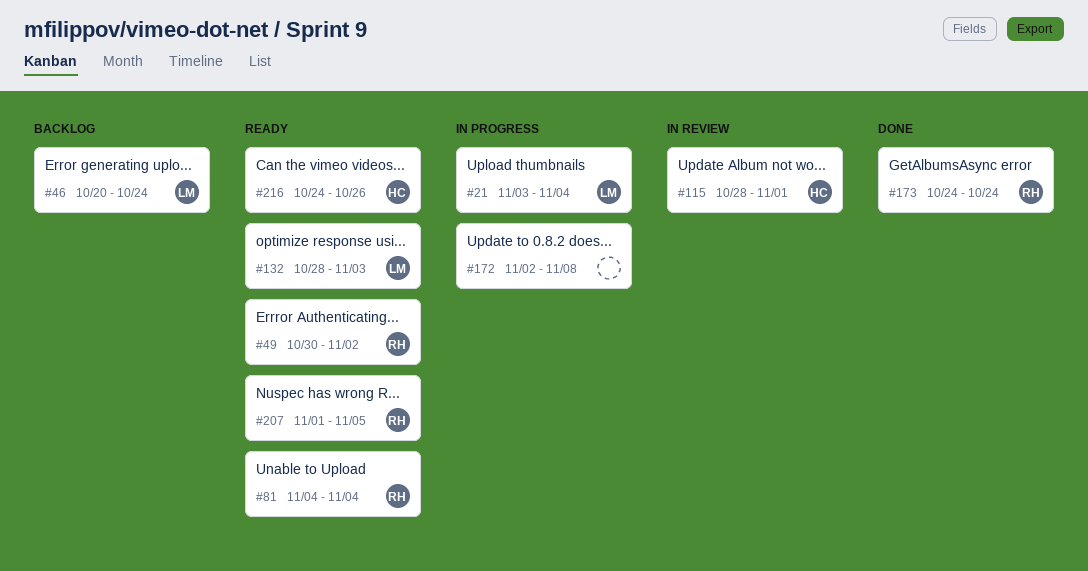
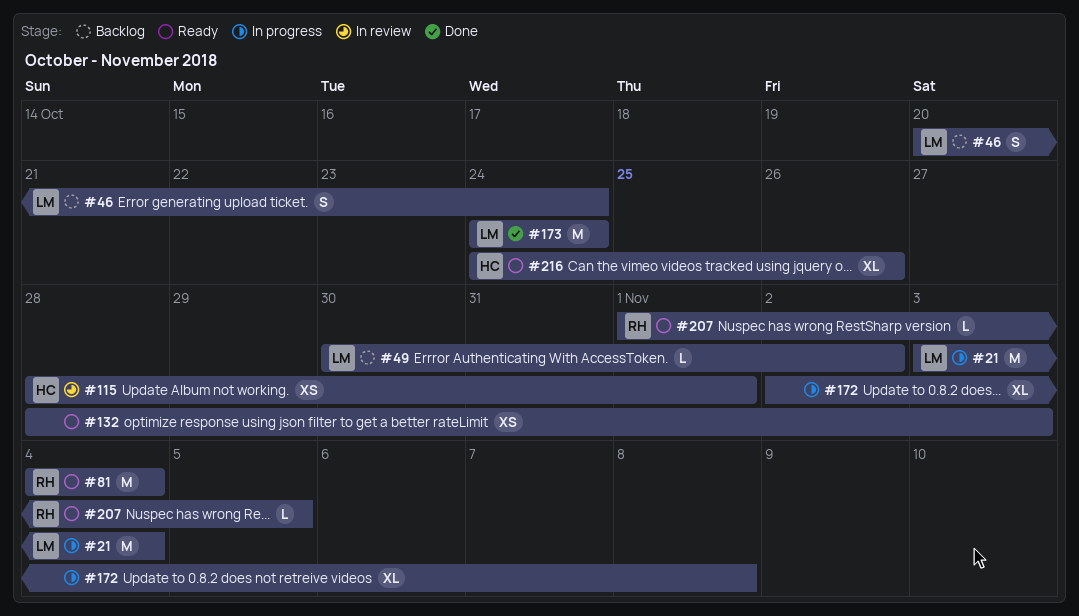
#49, status: Ready -> Backlog
#49, owner: RH -> LM
#132, owner: LM -> none
#173, owner: RH -> LM

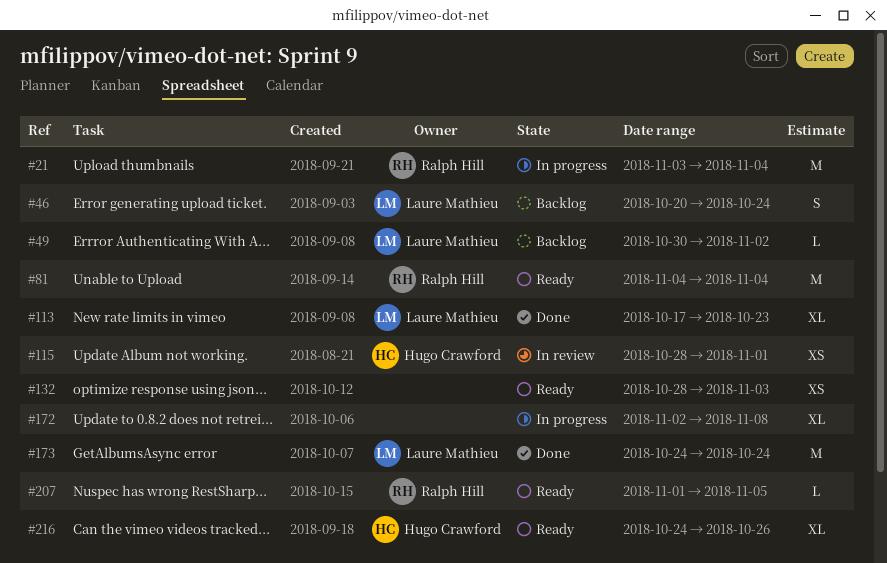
#21, owner: Laure Mathieu -> Ralph Hill
#113: none -> present

